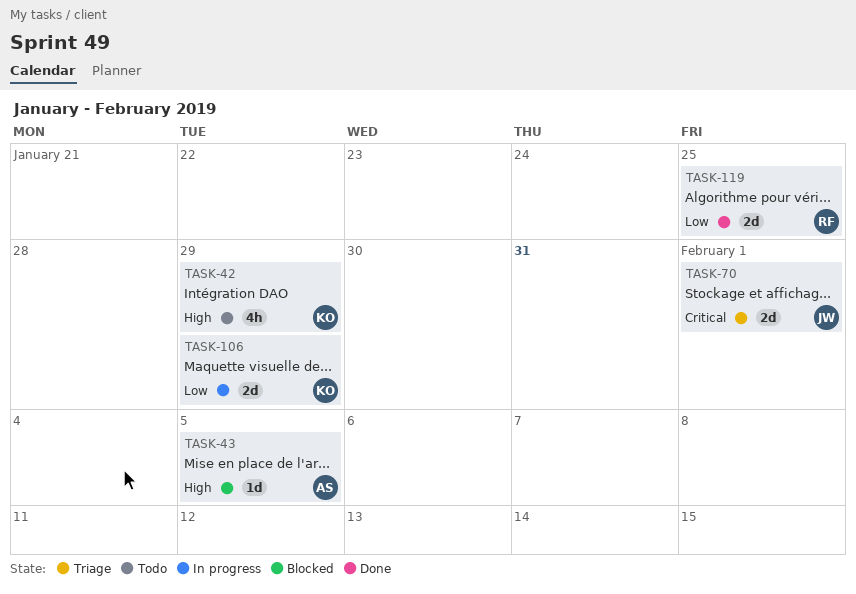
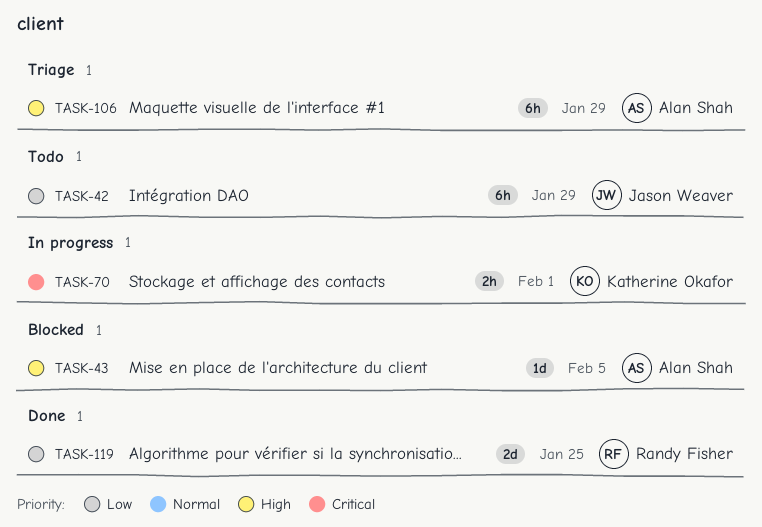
TASK-42, owner: Katherine Okafor -> Jason Weaver
TASK-42, priority: High -> Low
TASK-42, estimate: 4h -> 6h
TASK-70, status: Triage -> In progress
TASK-70, owner: Jason Weaver -> Katherine Okafor
TASK-70, estimate: 2d -> 2h
TASK-106, status: In progress -> Triage
TASK-106, owner: Katherine Okafor -> Alan Shah
TASK-106, priority: Low -> High
TASK-106, estimate: 2d -> 6h

